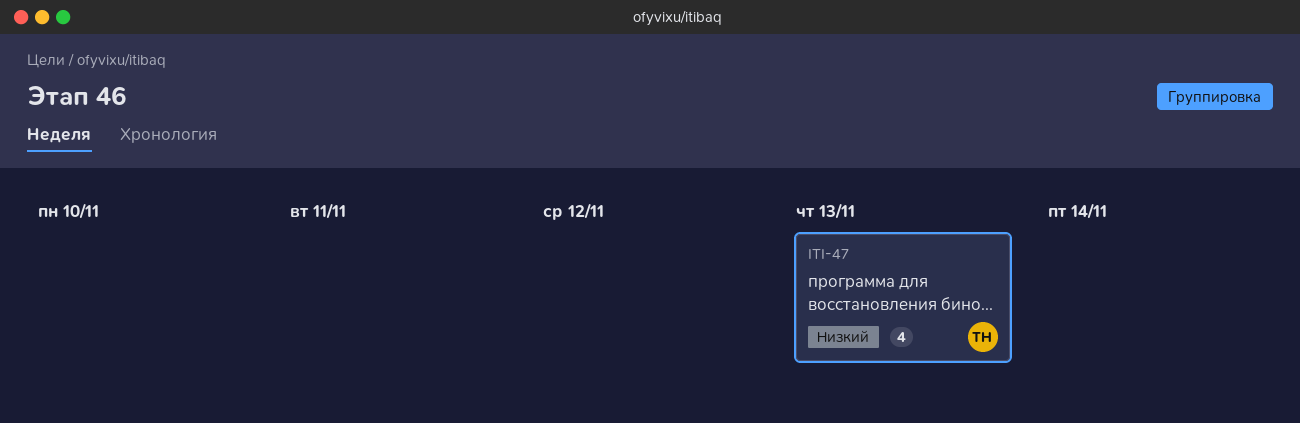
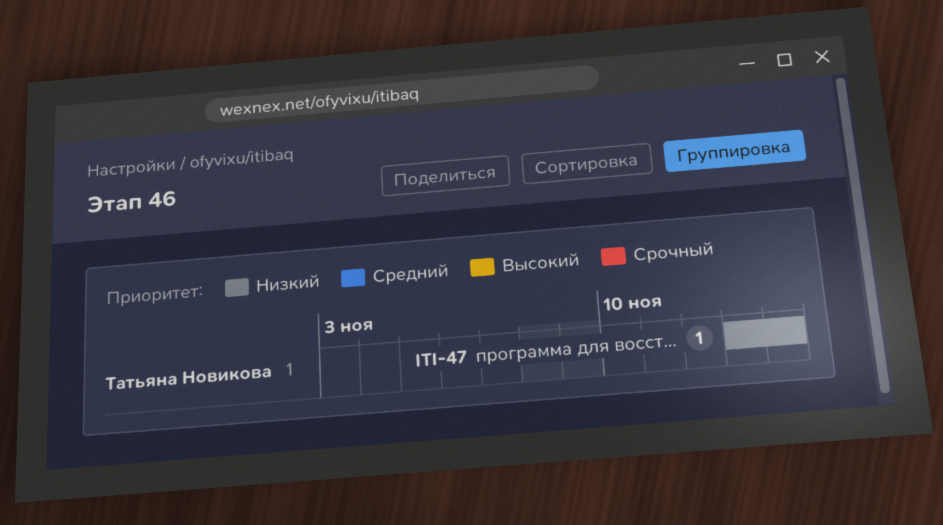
ITI-47, estimate: 4 -> 1
ITI-47, due: Nov 13 -> Nov 14

